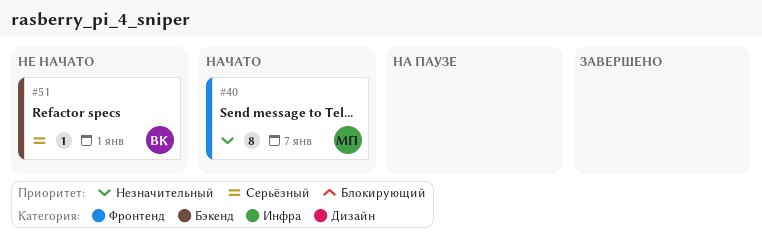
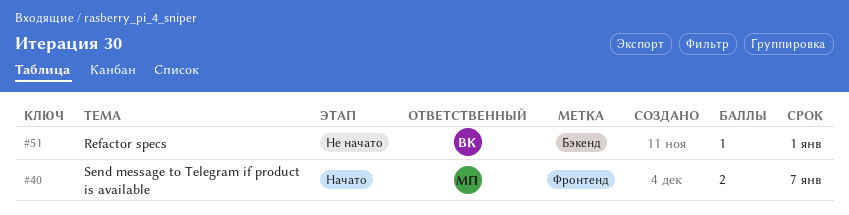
#40, estimate: 8 -> 2

